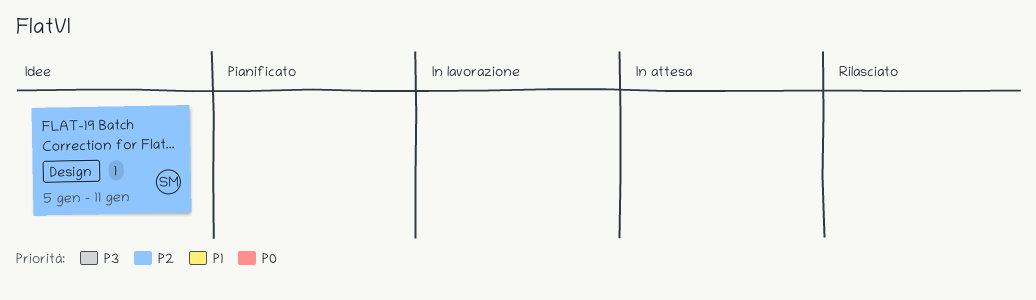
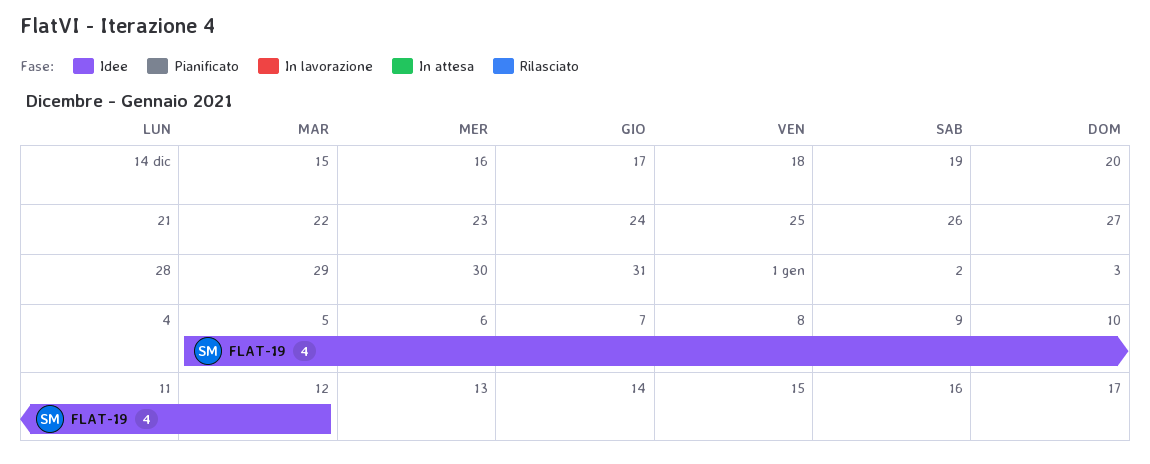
FLAT-19, estimate: 1 -> 4
FLAT-19, due: Jan 11 -> Jan 12

